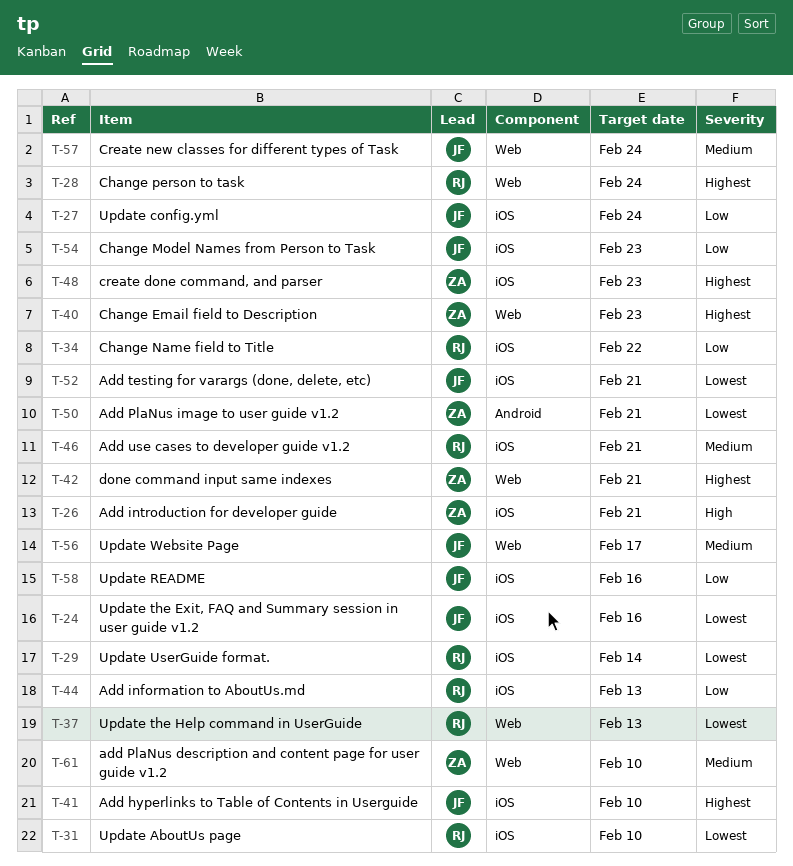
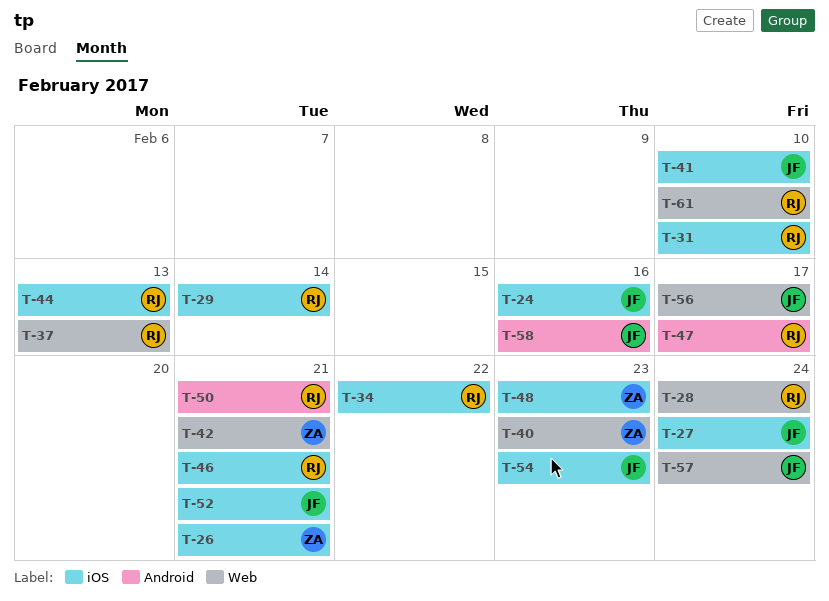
T-47: none -> present
T-50, owner: ZA -> RJ
T-58, label: iOS -> Android
T-61, owner: ZA -> RJ

